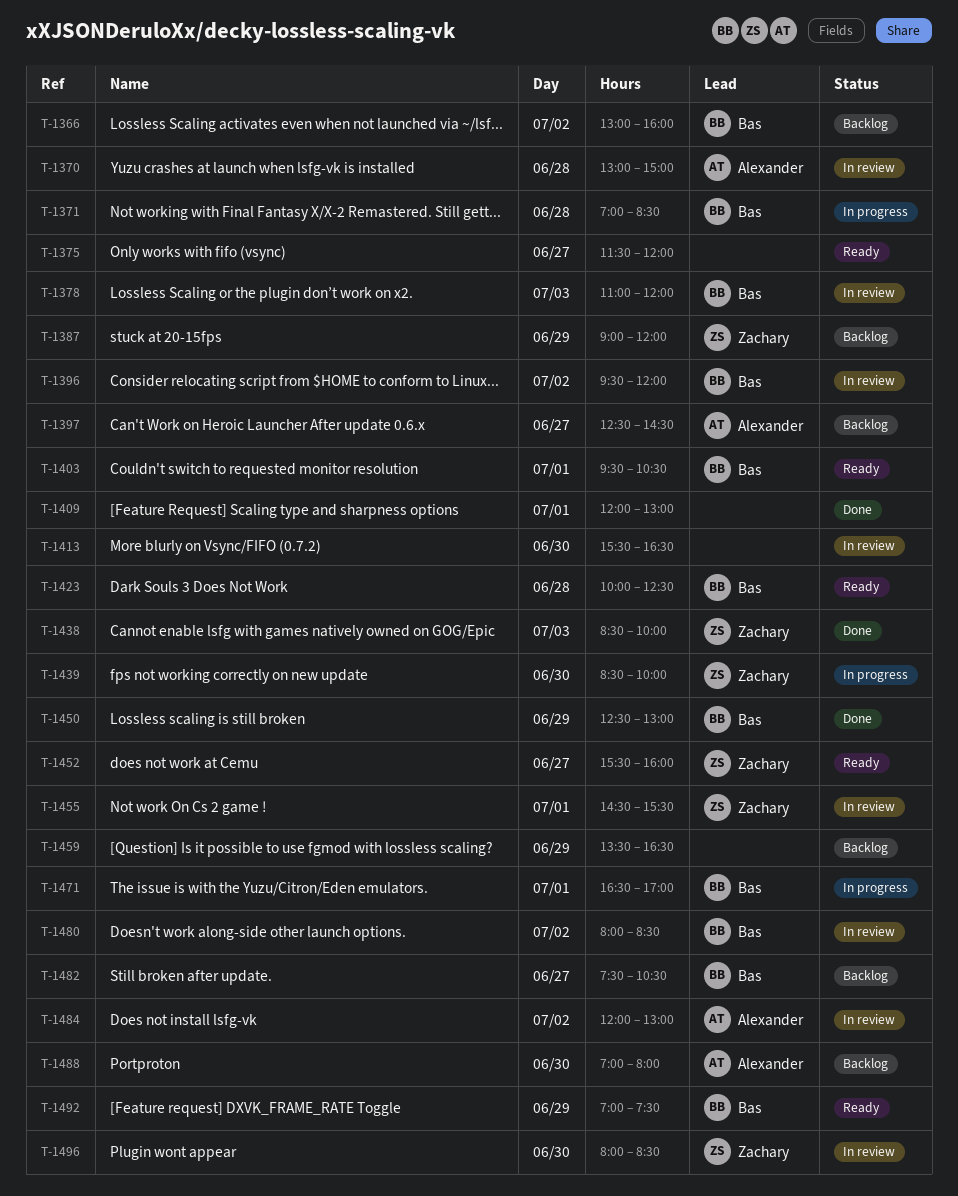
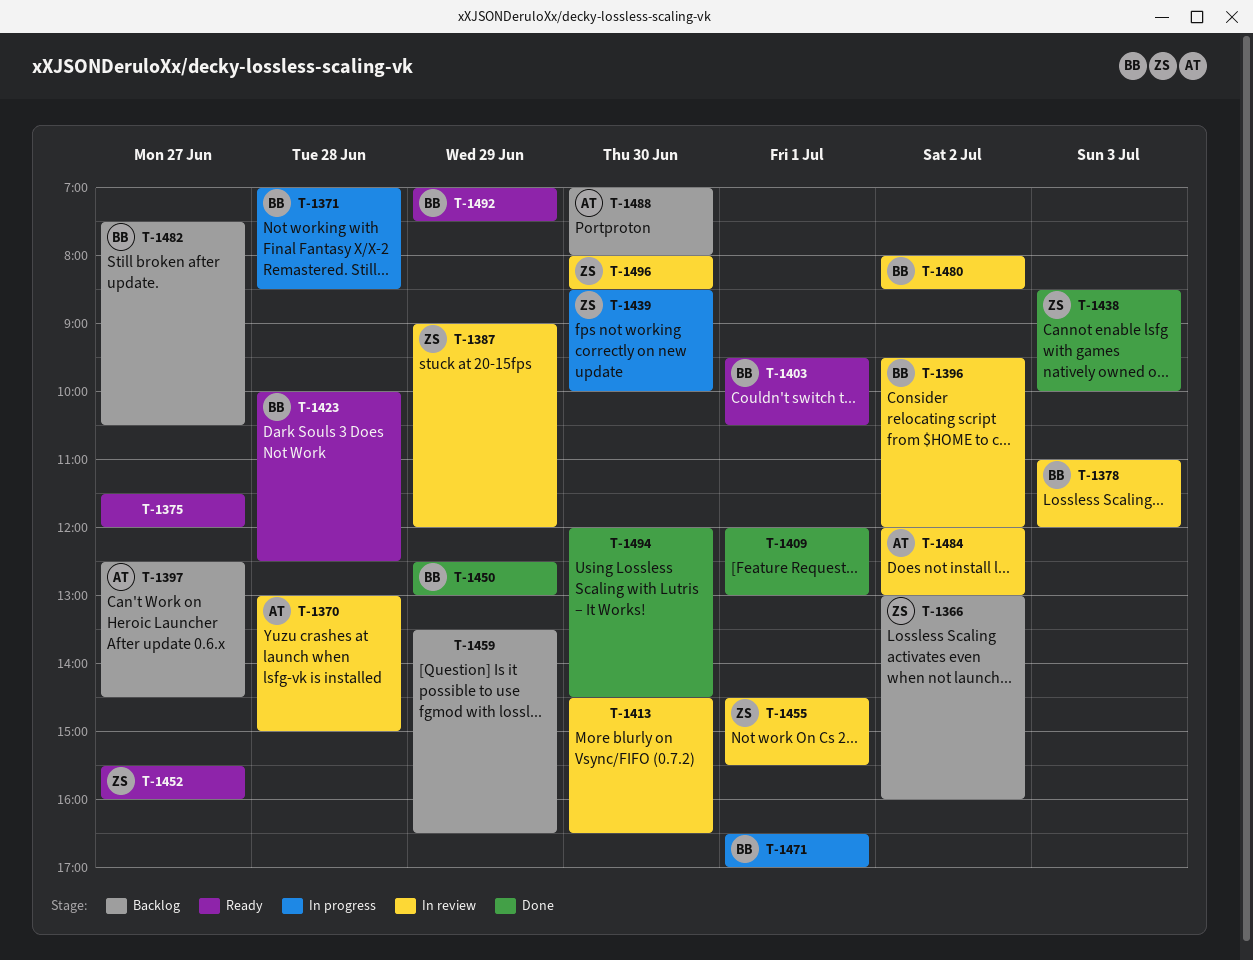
T-1366, owner: Bas -> Zachary
T-1387, status: Backlog -> In review
T-1413, begins: 15:30 -> 14:30
T-1494: none -> present

